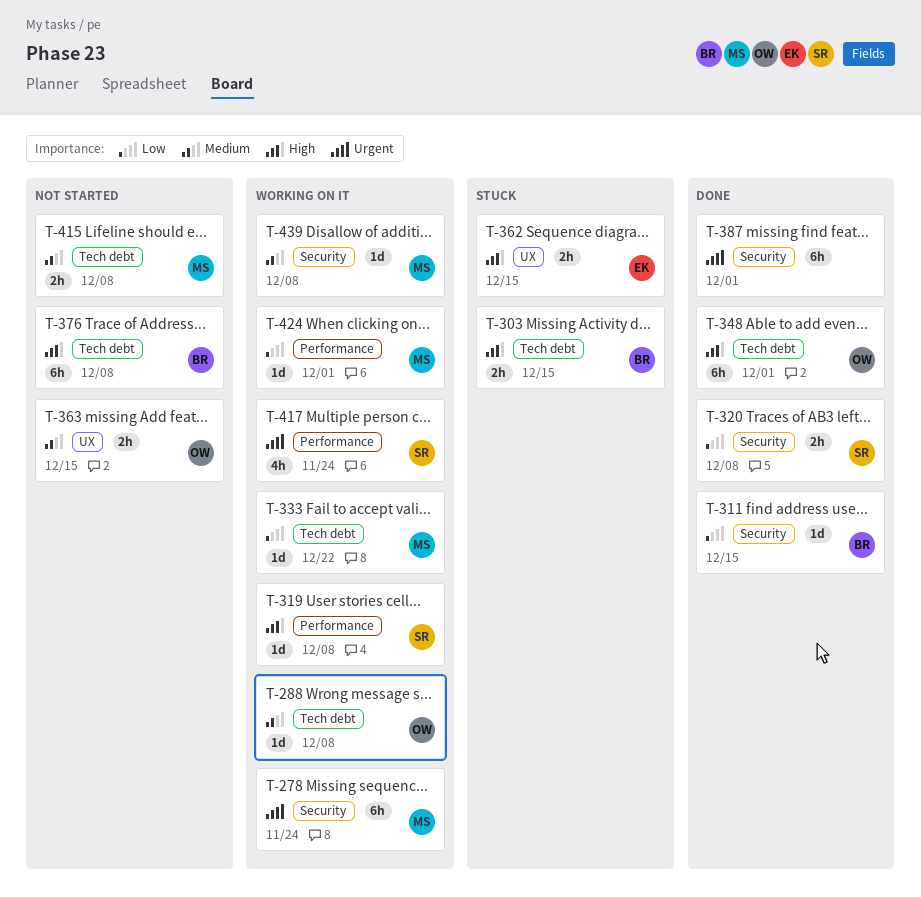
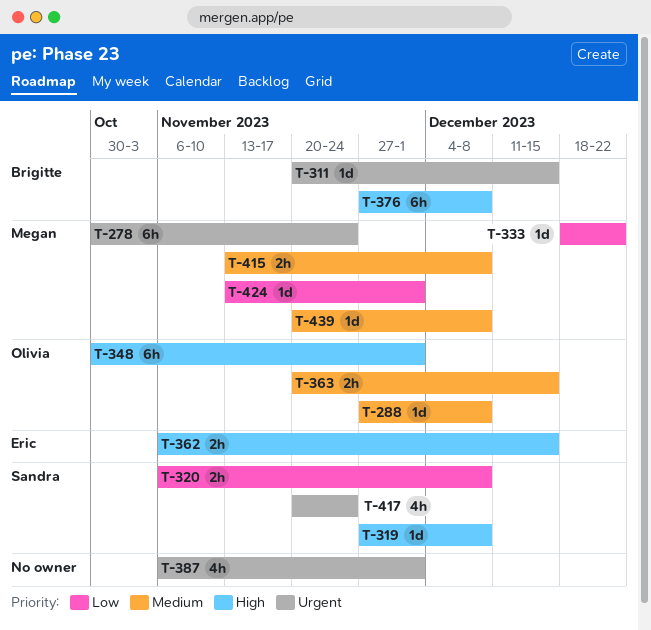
T-303: present -> none
T-311, priority: Low -> Urgent
T-387, estimate: 6h -> 4h

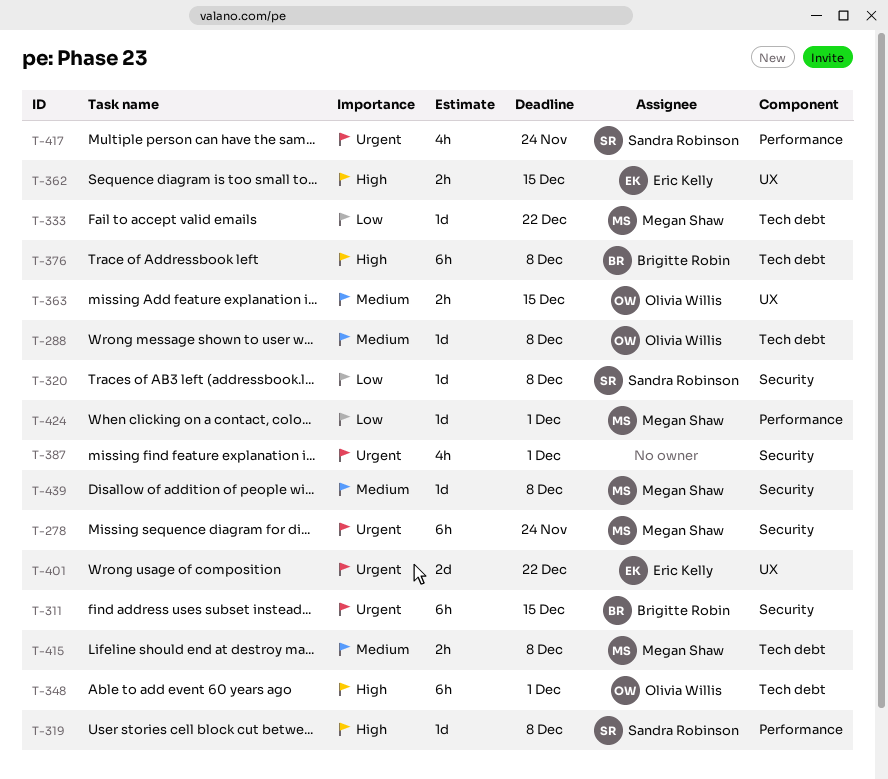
T-311, estimate: 1d -> 6h
T-320, estimate: 2h -> 1d
T-401: none -> present

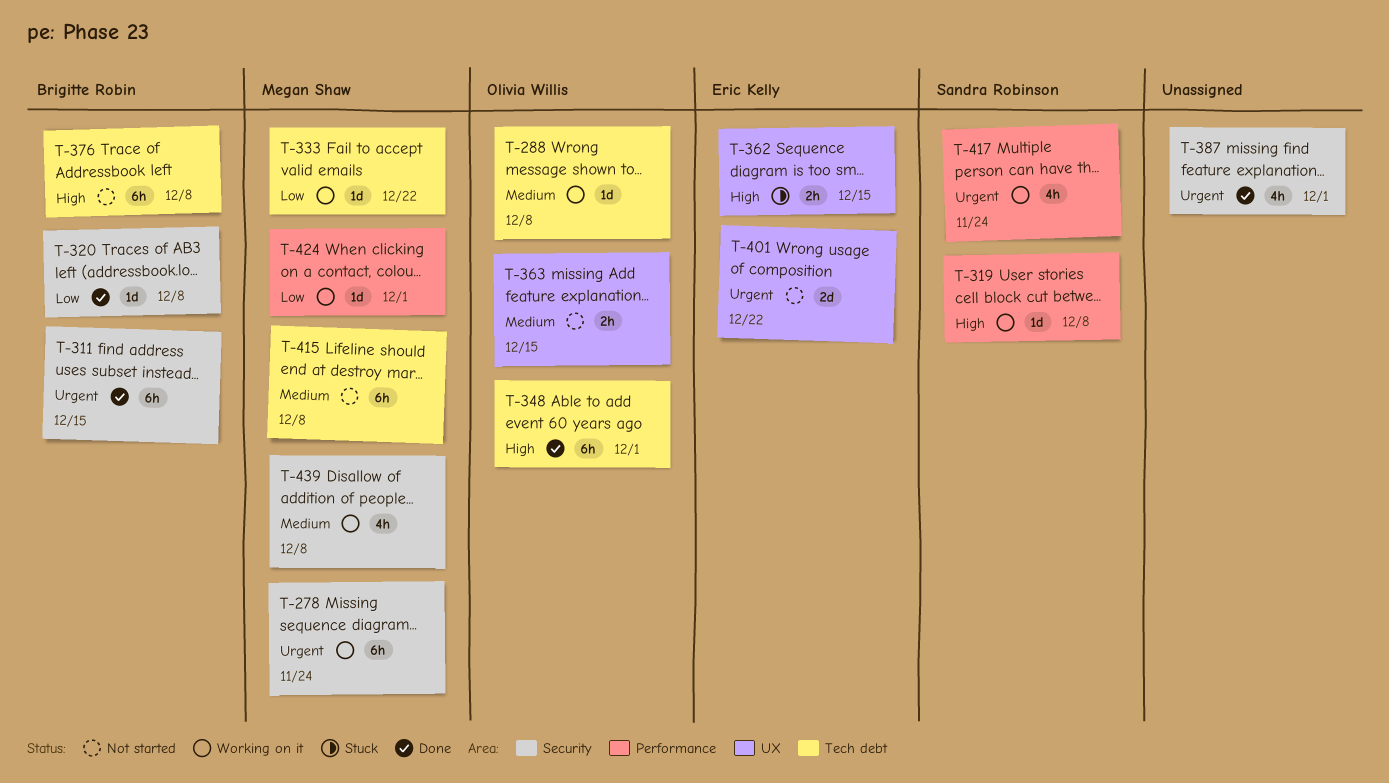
T-320, owner: Sandra Robinson -> Brigitte Robin
T-415, estimate: 2h -> 6h
T-439, estimate: 1d -> 4h

